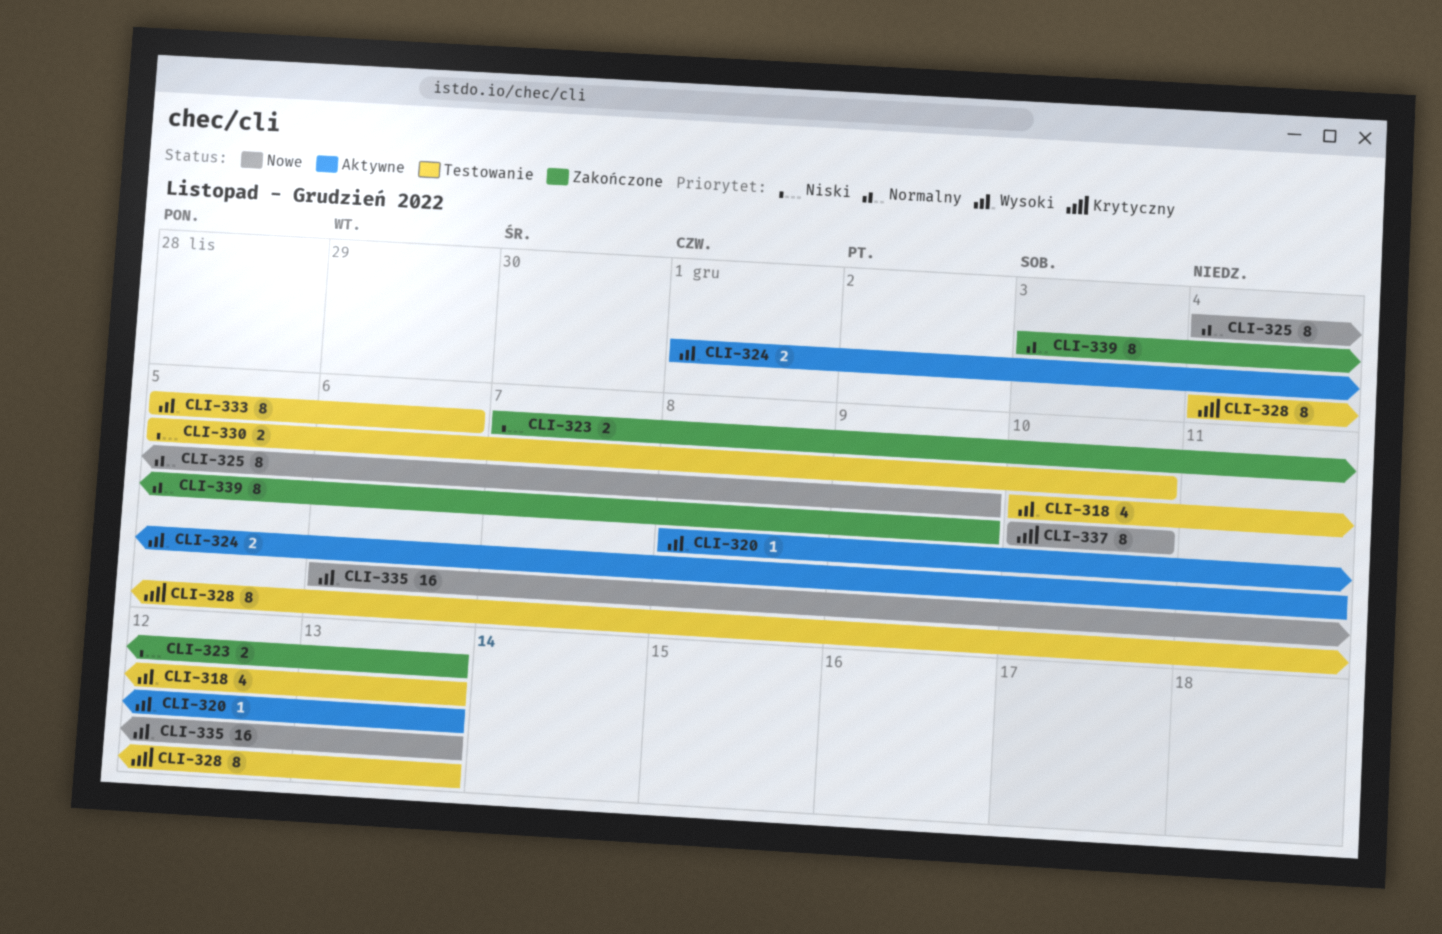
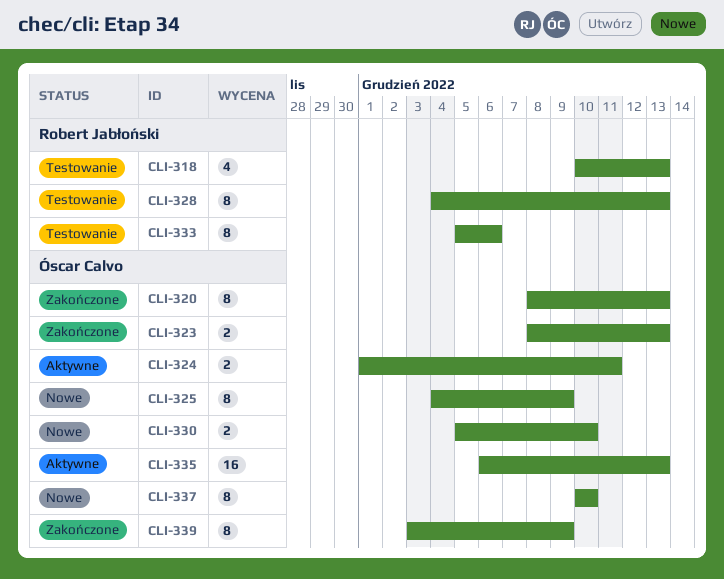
CLI-320, status: Aktywne -> Zakończone
CLI-320, estimate: 1 -> 8
CLI-323, start: Dec 7 -> Dec 8
CLI-330, status: Testowanie -> Nowe
CLI-335, status: Nowe -> Aktywne

